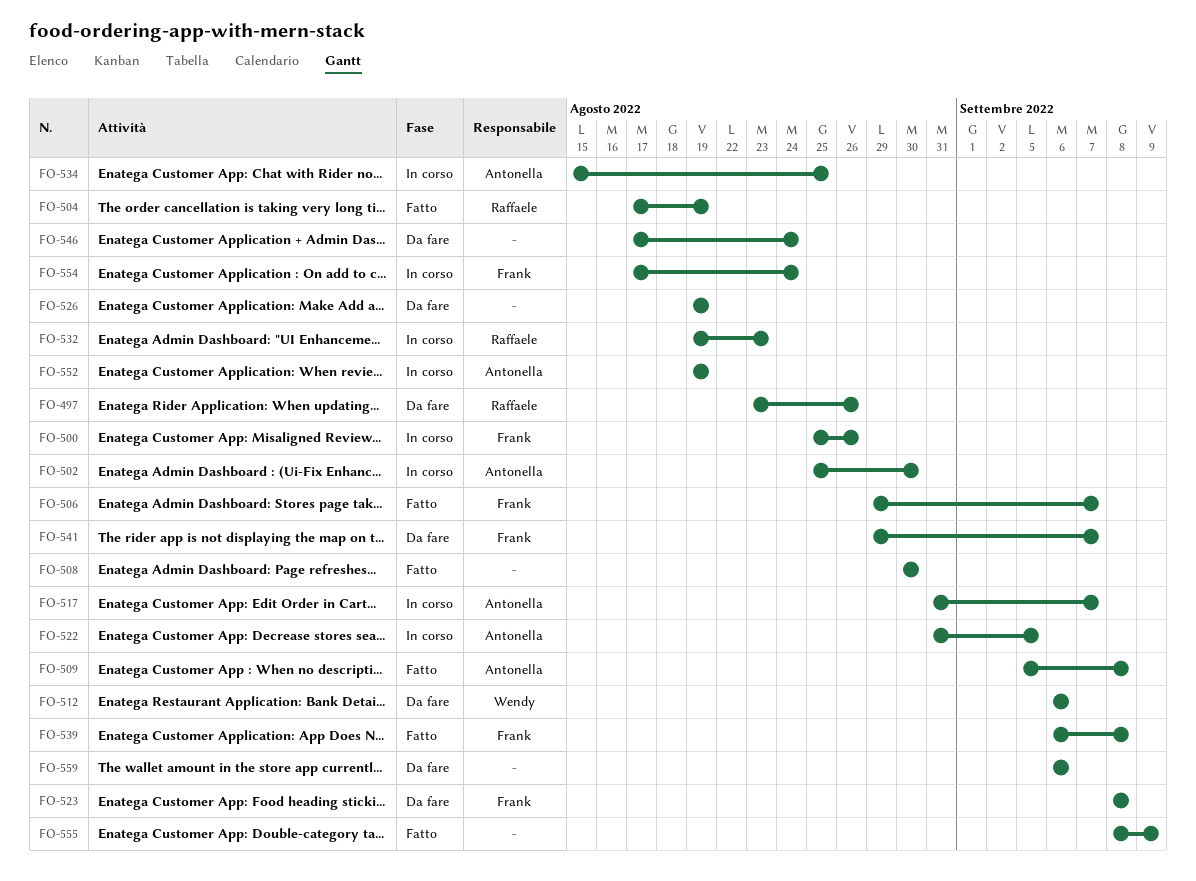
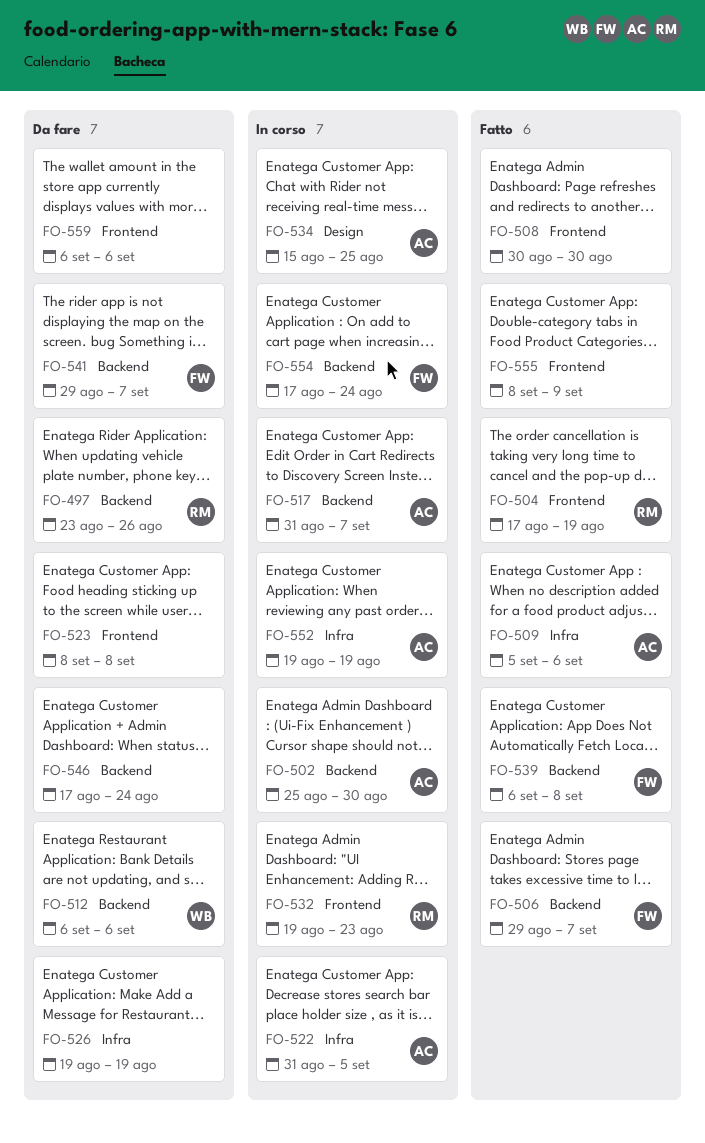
FO-500: present -> none
FO-509, due: Sep 8 -> Sep 6
FO-523, owner: Frank -> none

